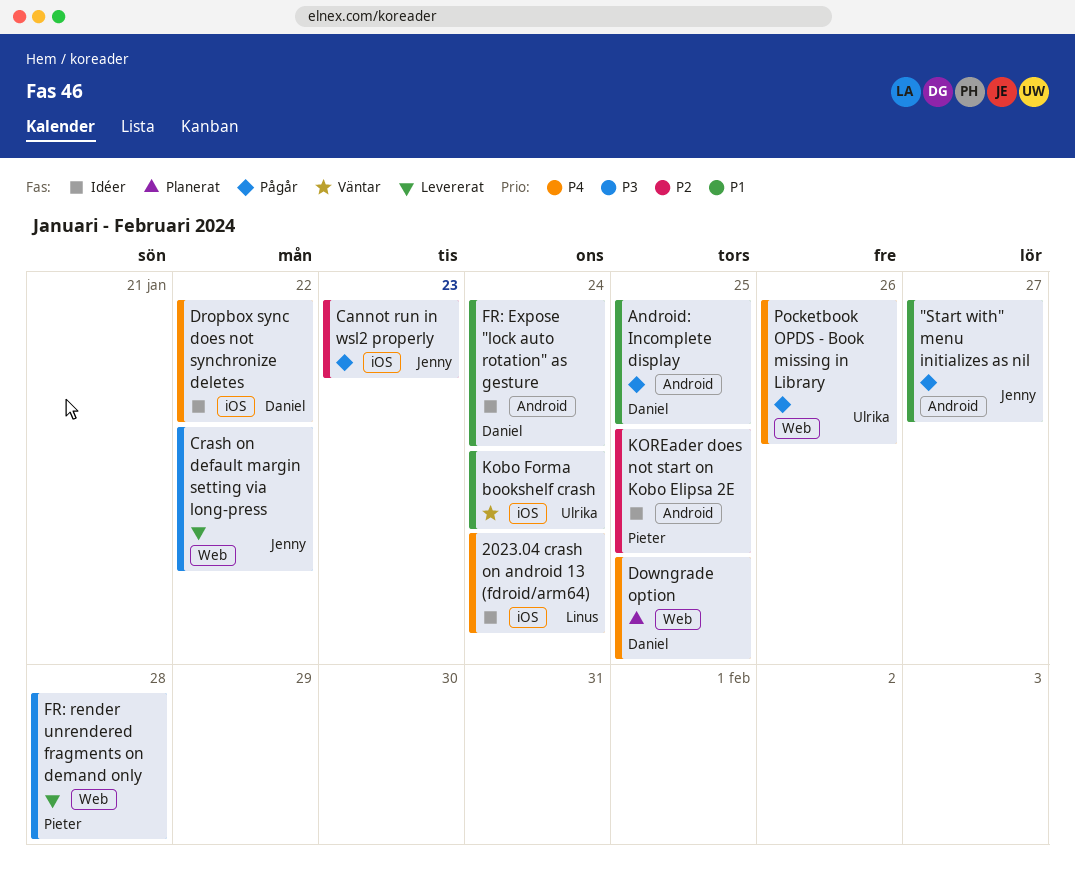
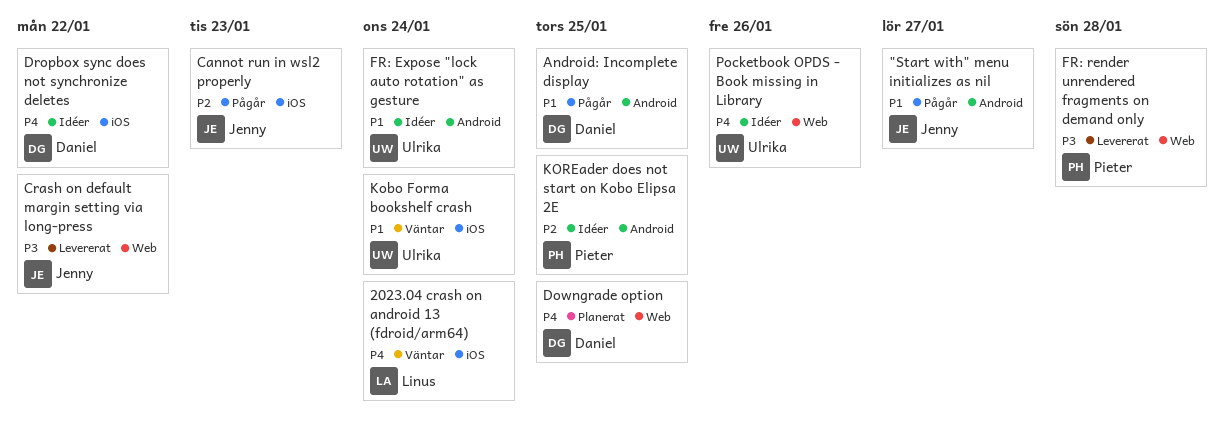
2023.04 crash on android 13 (fdroid/arm64), status: Idéer -> Väntar
FR: Expose "lock auto rotation" as gesture, owner: Daniel -> Ulrika
Pocketbook OPDS - Book missing in Library, status: Pågår -> Idéer

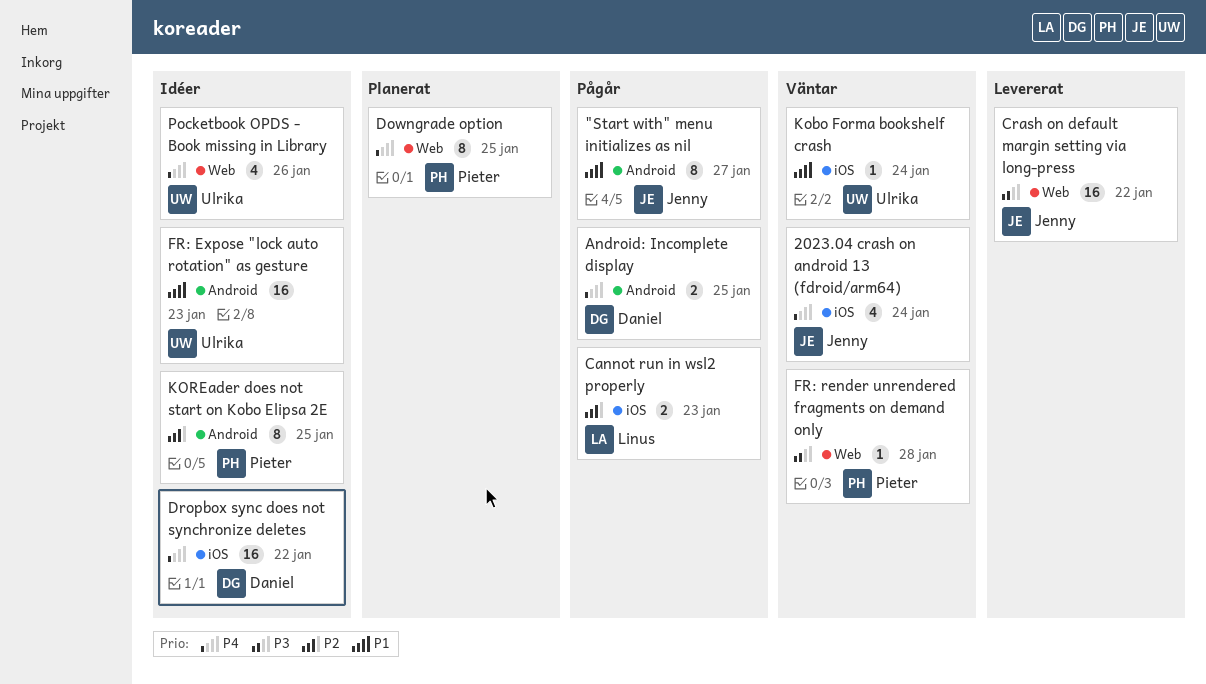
2023.04 crash on android 13 (fdroid/arm64), owner: Linus -> Jenny
Android: Incomplete display, priority: P1 -> P4
Cannot run in wsl2 properly, owner: Jenny -> Linus
Downgrade option, owner: Daniel -> Pieter
FR: Expose "lock auto rotation" as gesture, due: Jan 24 -> Jan 23
FR: render unrendered fragments on demand only, status: Levererat -> Väntar

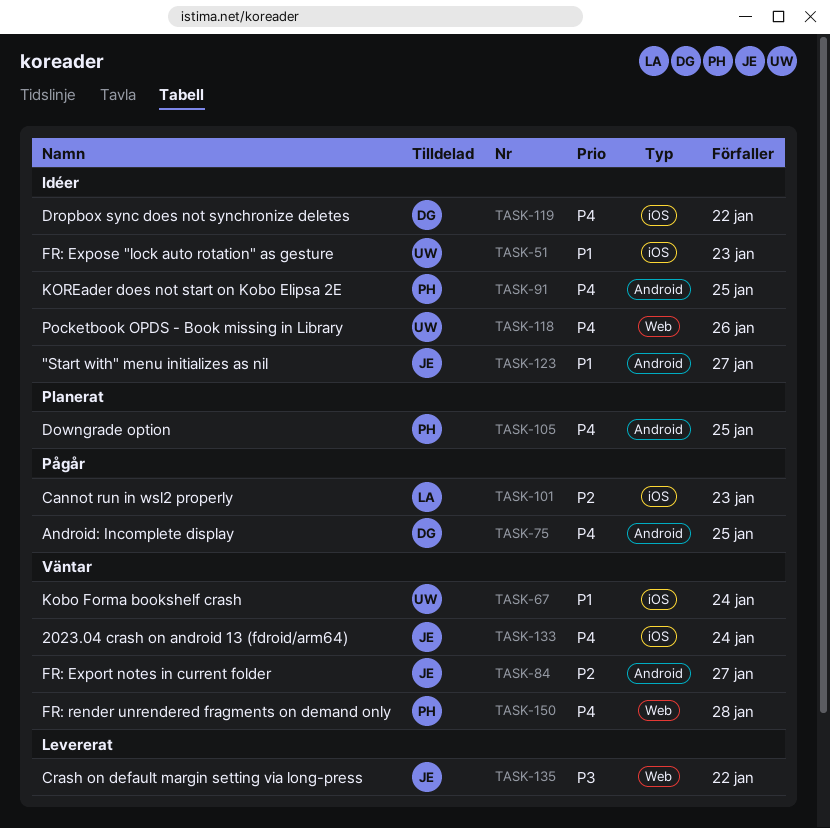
"Start with" menu initializes as nil, status: Pågår -> Idéer
Downgrade option, label: Web -> Android
FR: Export notes in current folder: none -> present
FR: Expose "lock auto rotation" as gesture, label: Android -> iOS
FR: render unrendered fragments on demand only, priority: P3 -> P4
KOREader does not start on Kobo Elipsa 2E, priority: P2 -> P4

